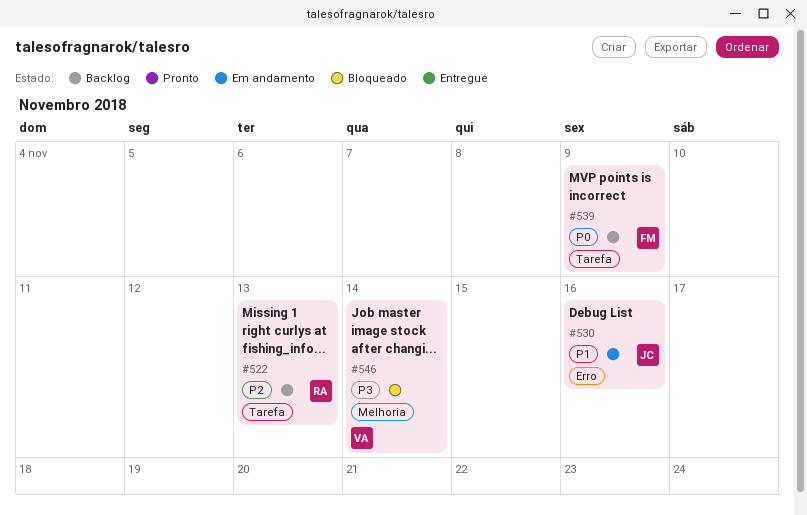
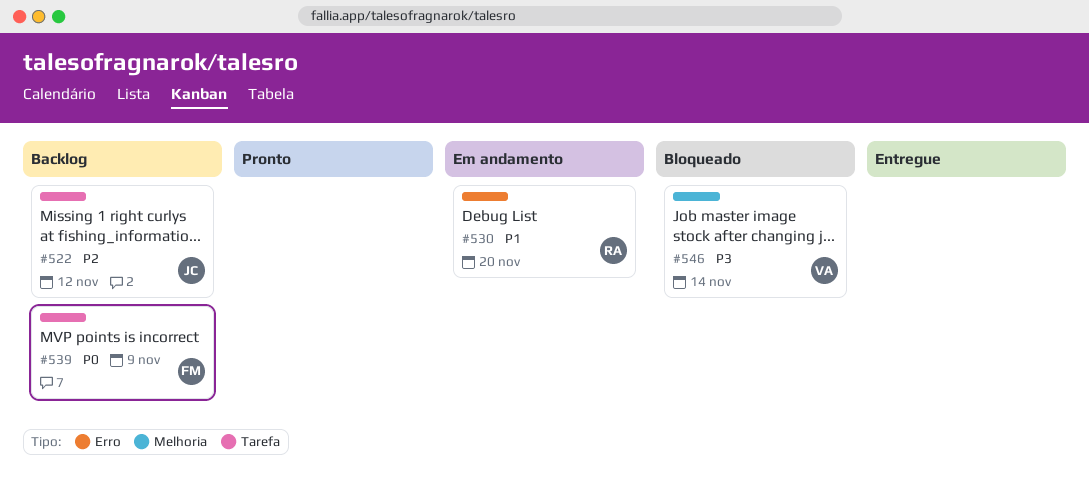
#522, owner: RA -> JC
#522, due: Nov 13 -> Nov 12
#530, owner: JC -> RA
#530, due: Nov 16 -> Nov 20

